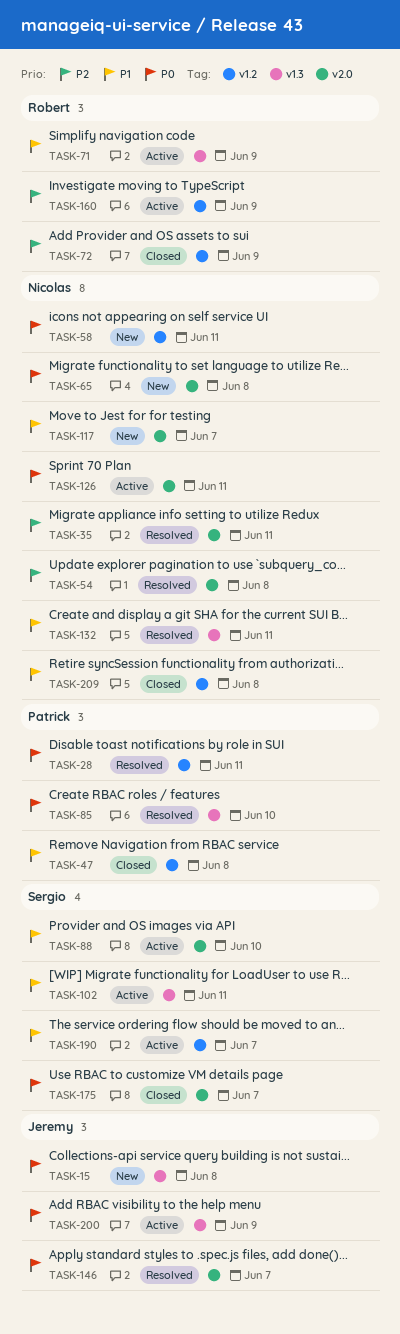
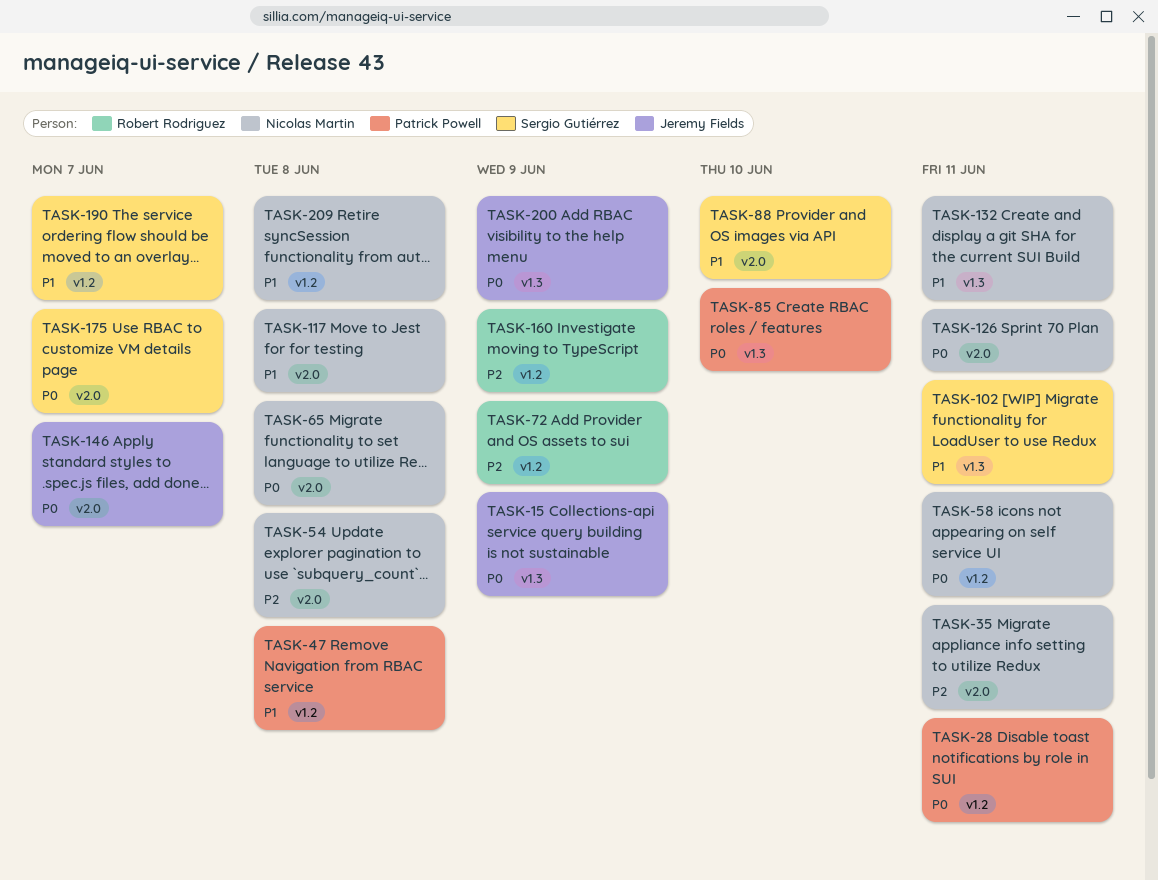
TASK-15, due: Jun 8 -> Jun 9
TASK-71: present -> none
TASK-117, due: Jun 7 -> Jun 8

